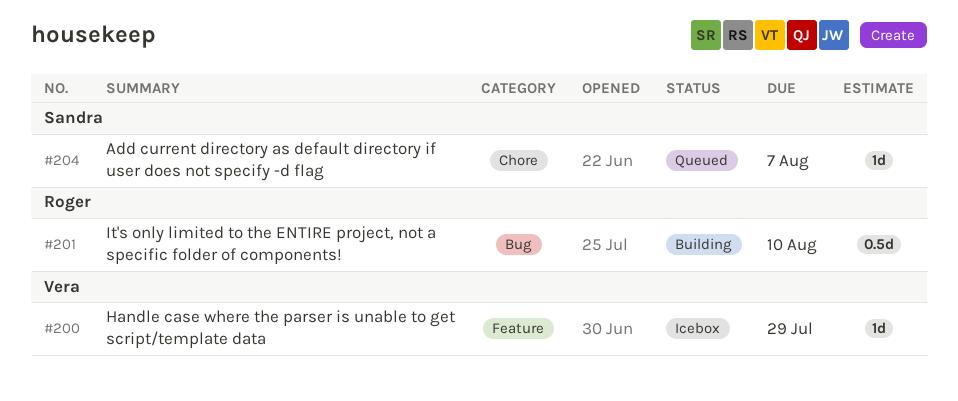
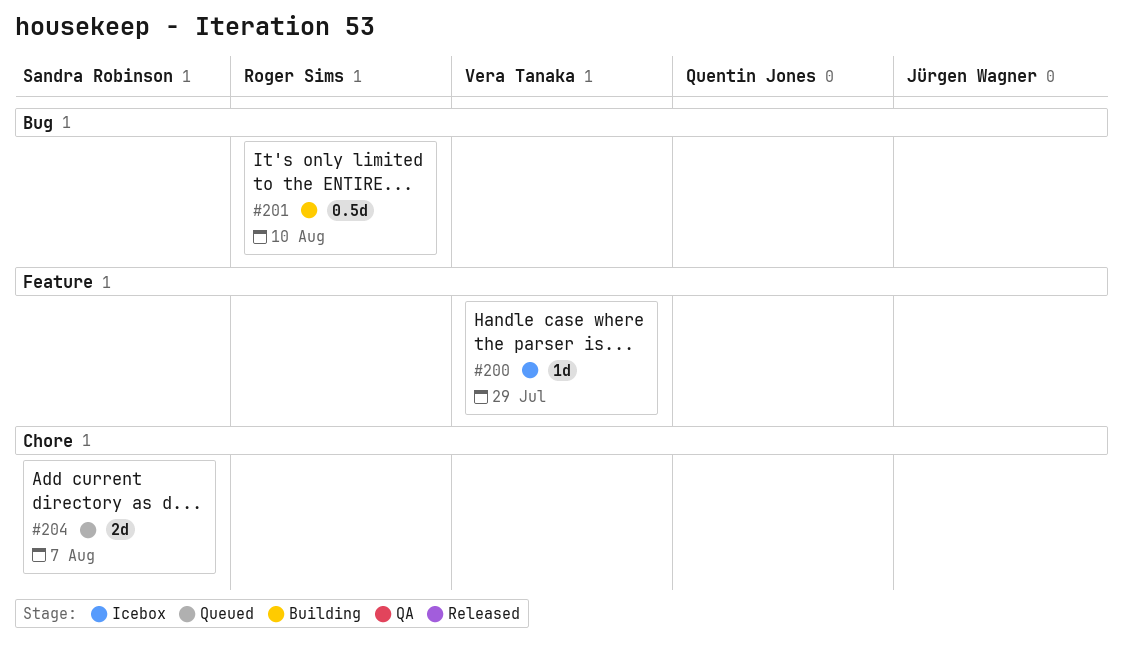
#204, estimate: 1d -> 2d

